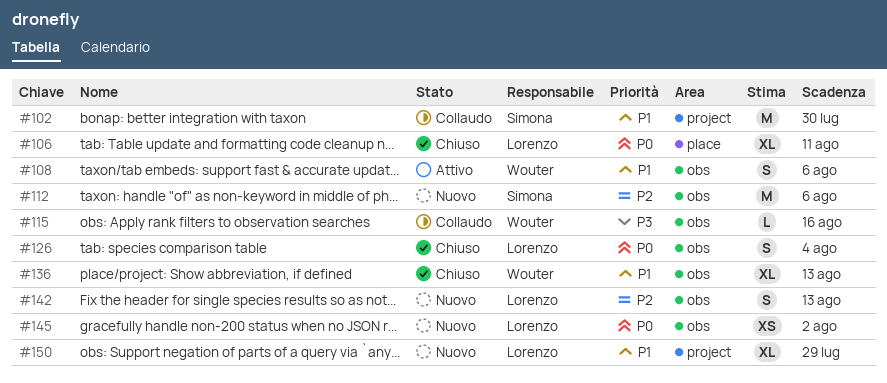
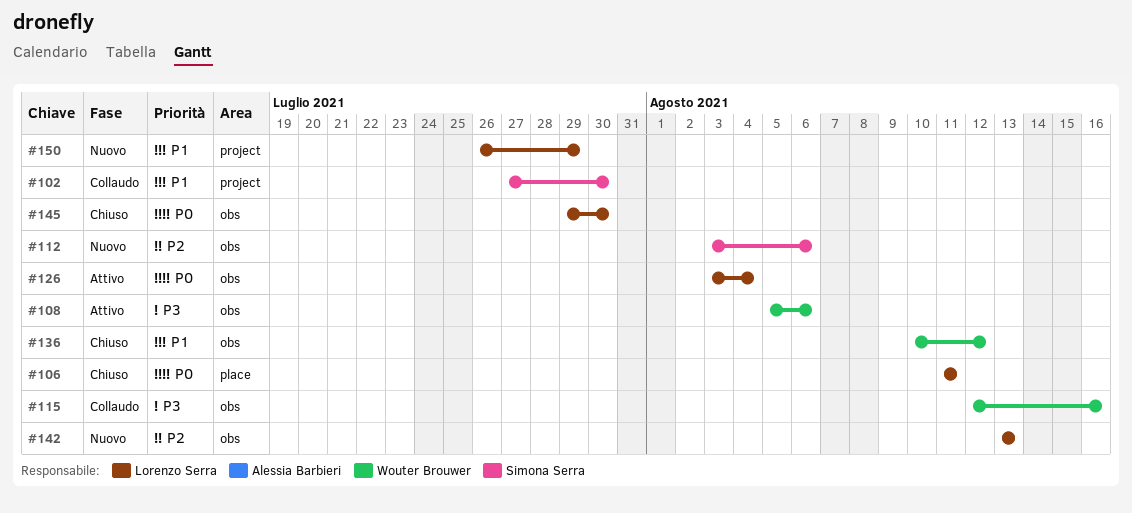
#108, priority: P1 -> P3
#126, status: Chiuso -> Attivo
#136, due: Aug 13 -> Aug 12
#145, status: Nuovo -> Chiuso
#145, due: Aug 2 -> Jul 30

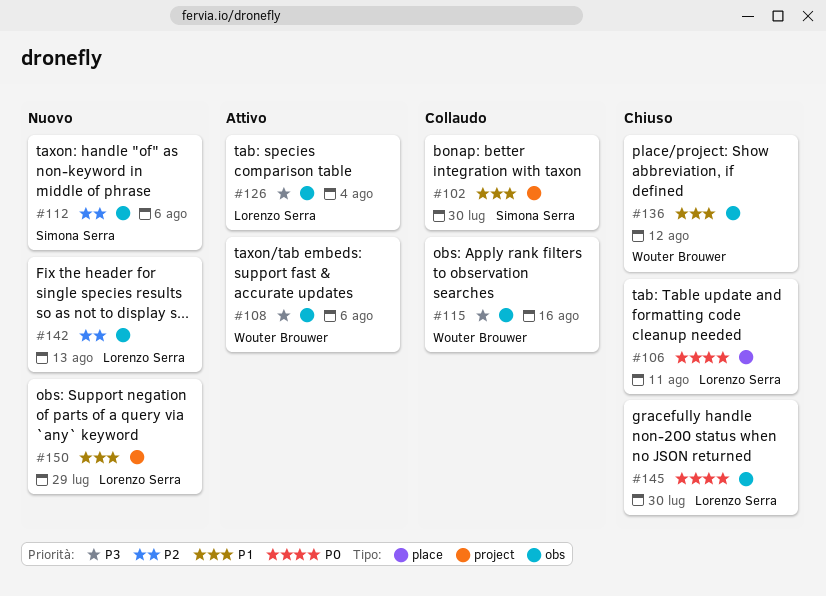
#126, priority: P0 -> P3

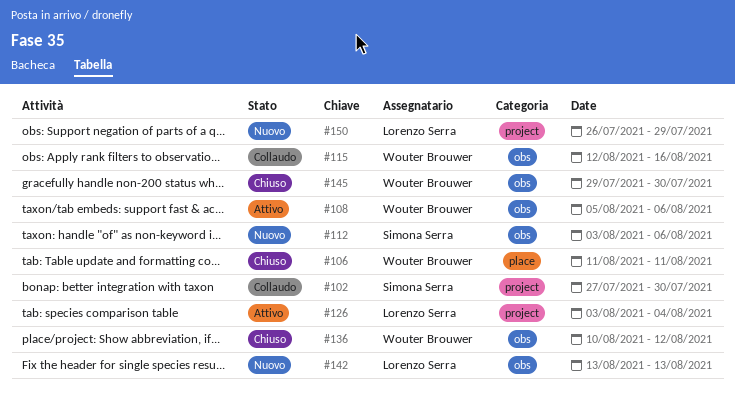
#106, owner: Lorenzo Serra -> Wouter Brouwer
#126, label: obs -> project
#145, owner: Lorenzo Serra -> Wouter Brouwer

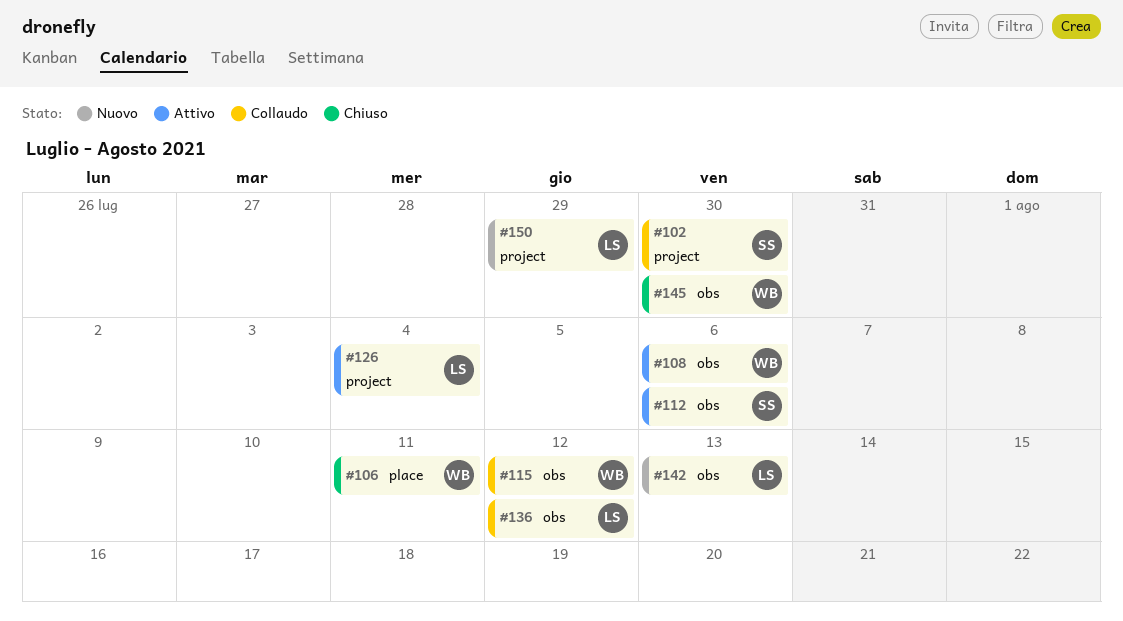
#112, status: Nuovo -> Attivo
#115, due: Aug 16 -> Aug 12
#136, status: Chiuso -> Collaudo
#136, owner: Wouter Brouwer -> Lorenzo Serra

